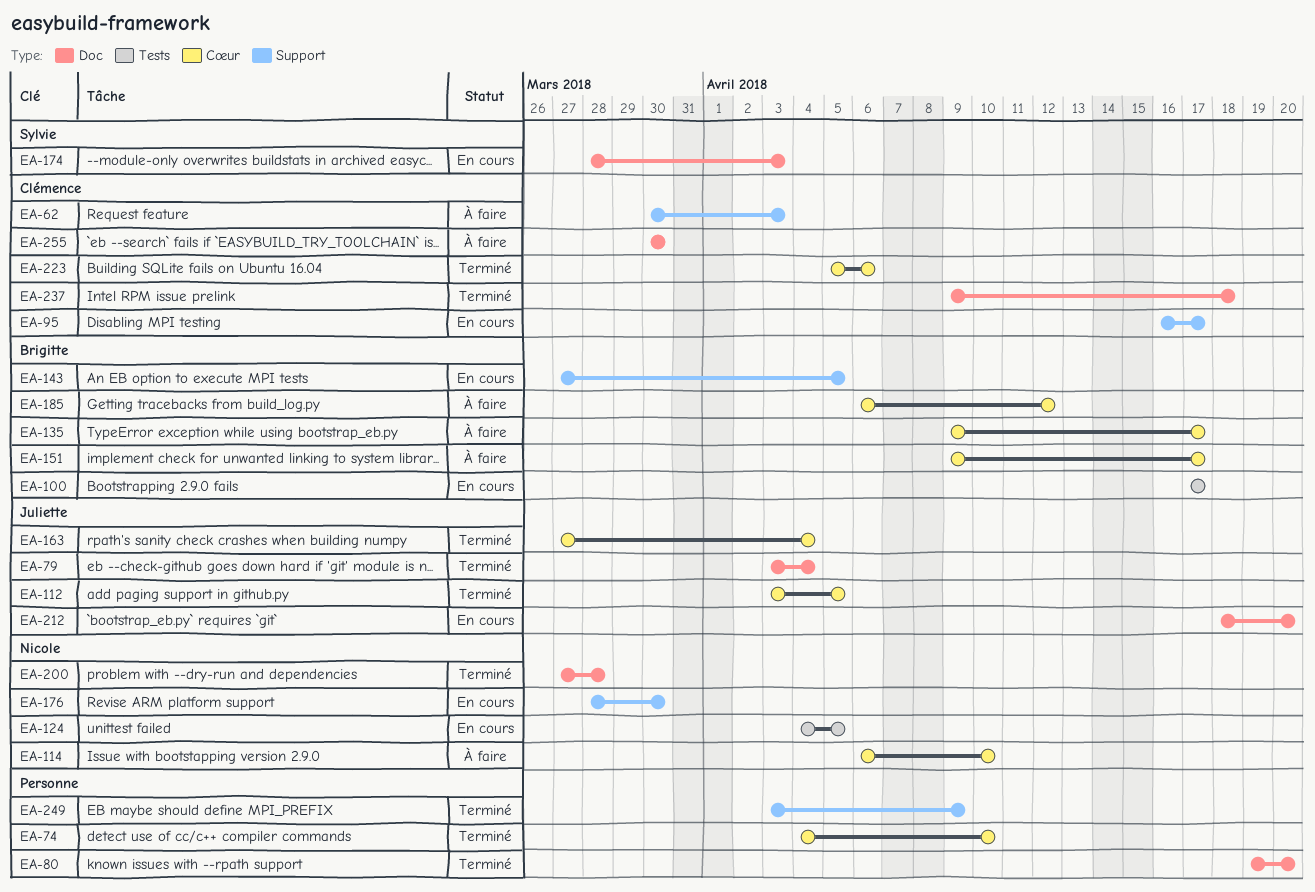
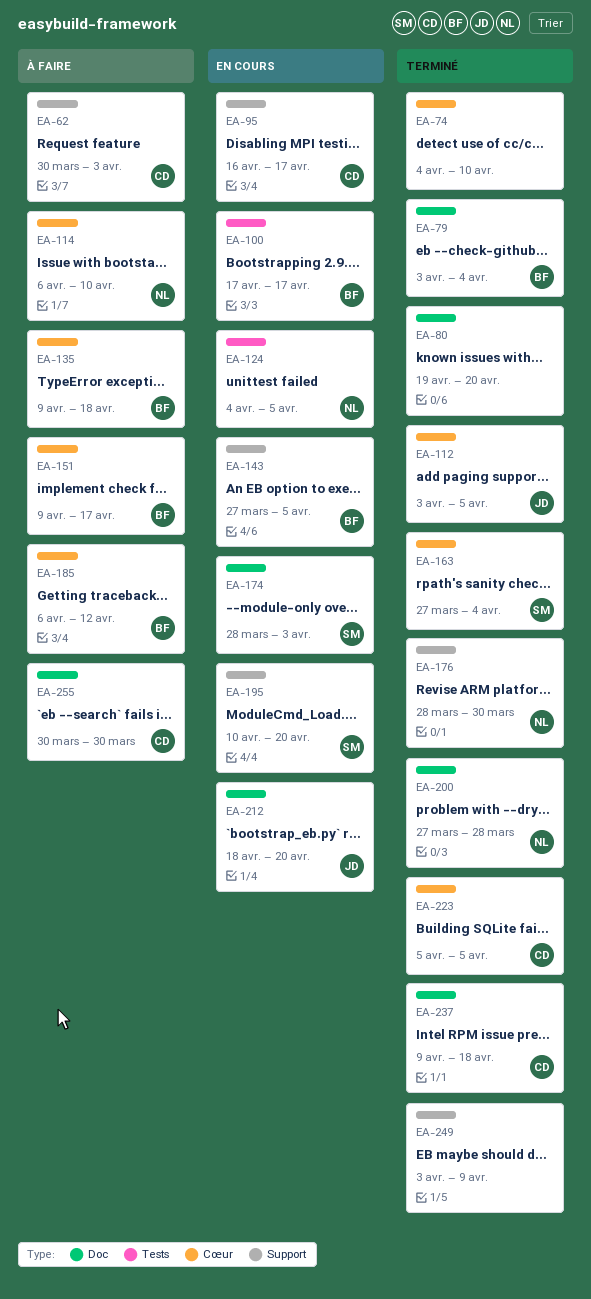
EA-79, owner: Juliette -> Brigitte
EA-135, due: Apr 17 -> Apr 18
EA-163, owner: Juliette -> Sylvie
EA-176, status: En cours -> Terminé
EA-195: none -> present
EA-223, due: Apr 6 -> Apr 5

